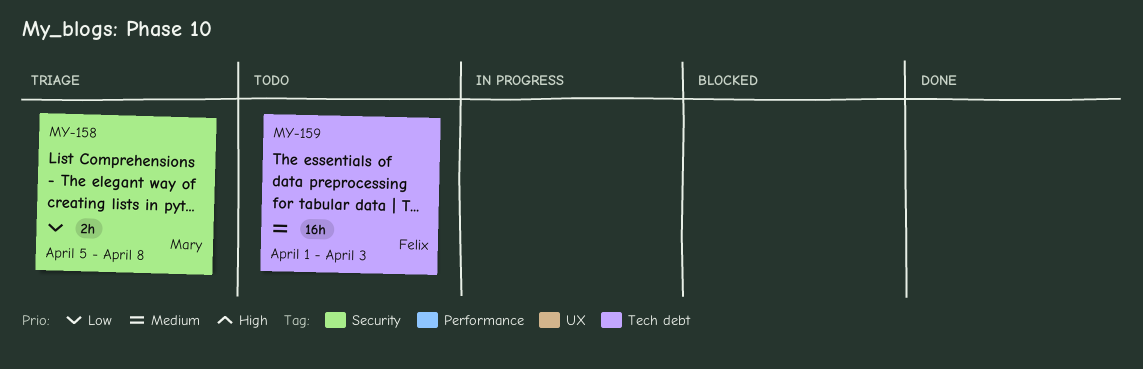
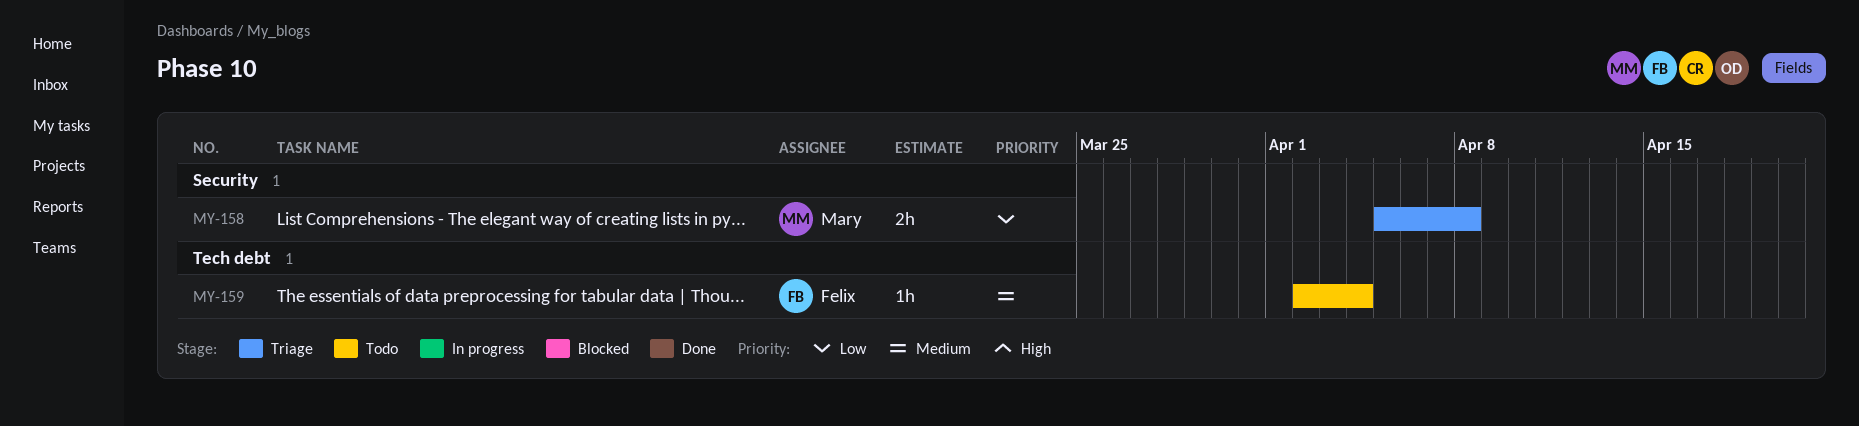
MY-159, estimate: 16h -> 1h
MY-159, start: Apr 1 -> Apr 2
MY-159, due: Apr 3 -> Apr 4

